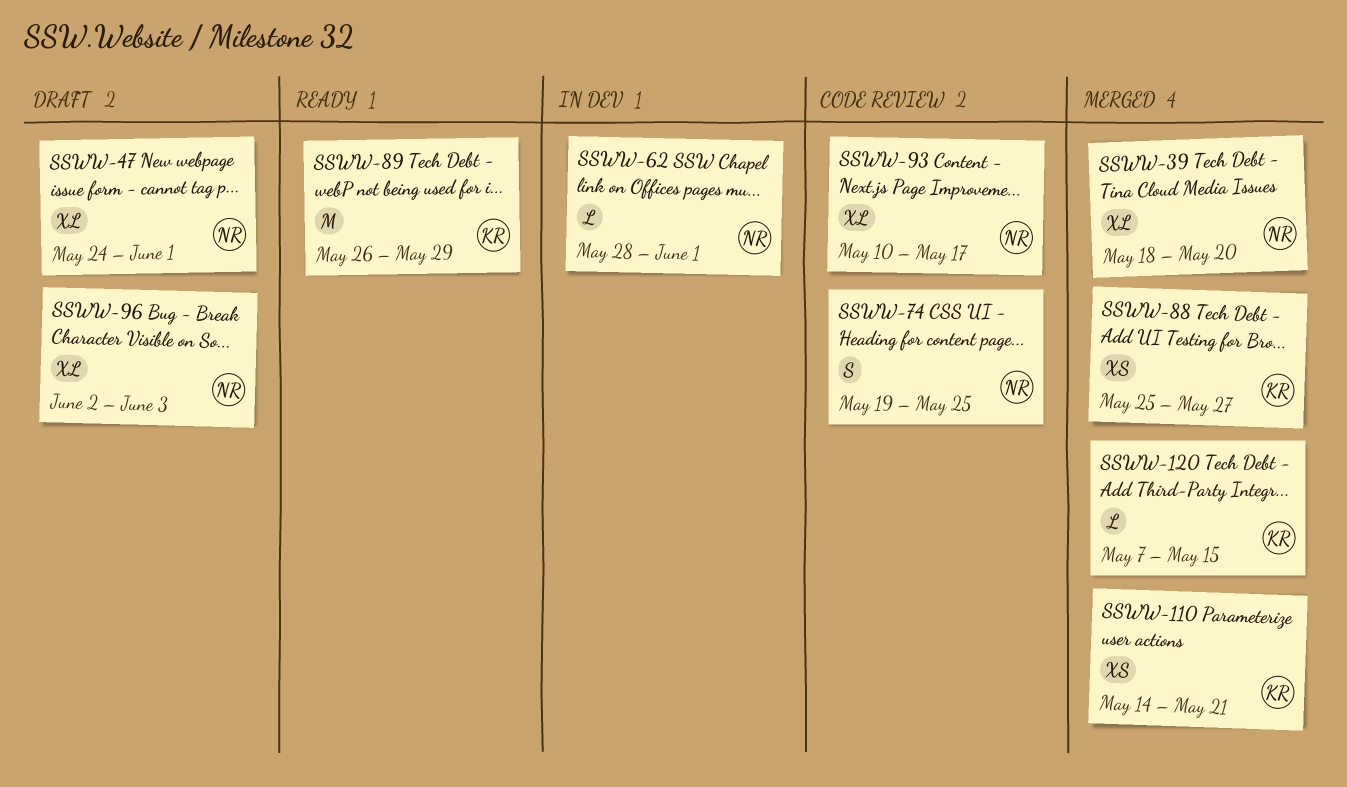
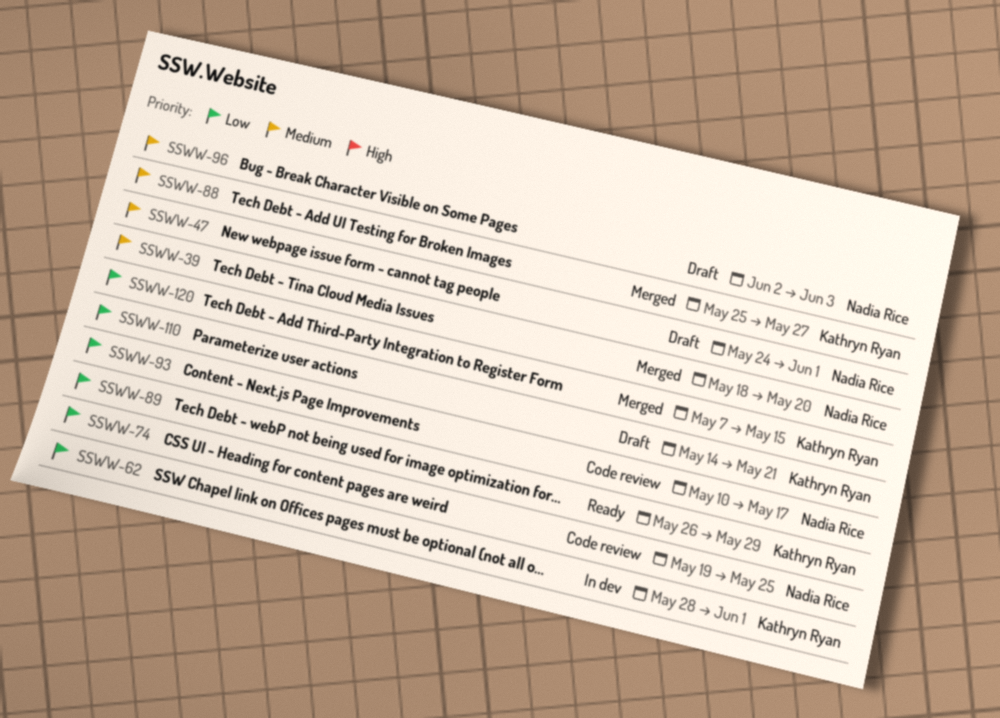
SSWW-62, owner: Nadia Rice -> Kathryn Ryan
SSWW-110, status: Merged -> Draft

